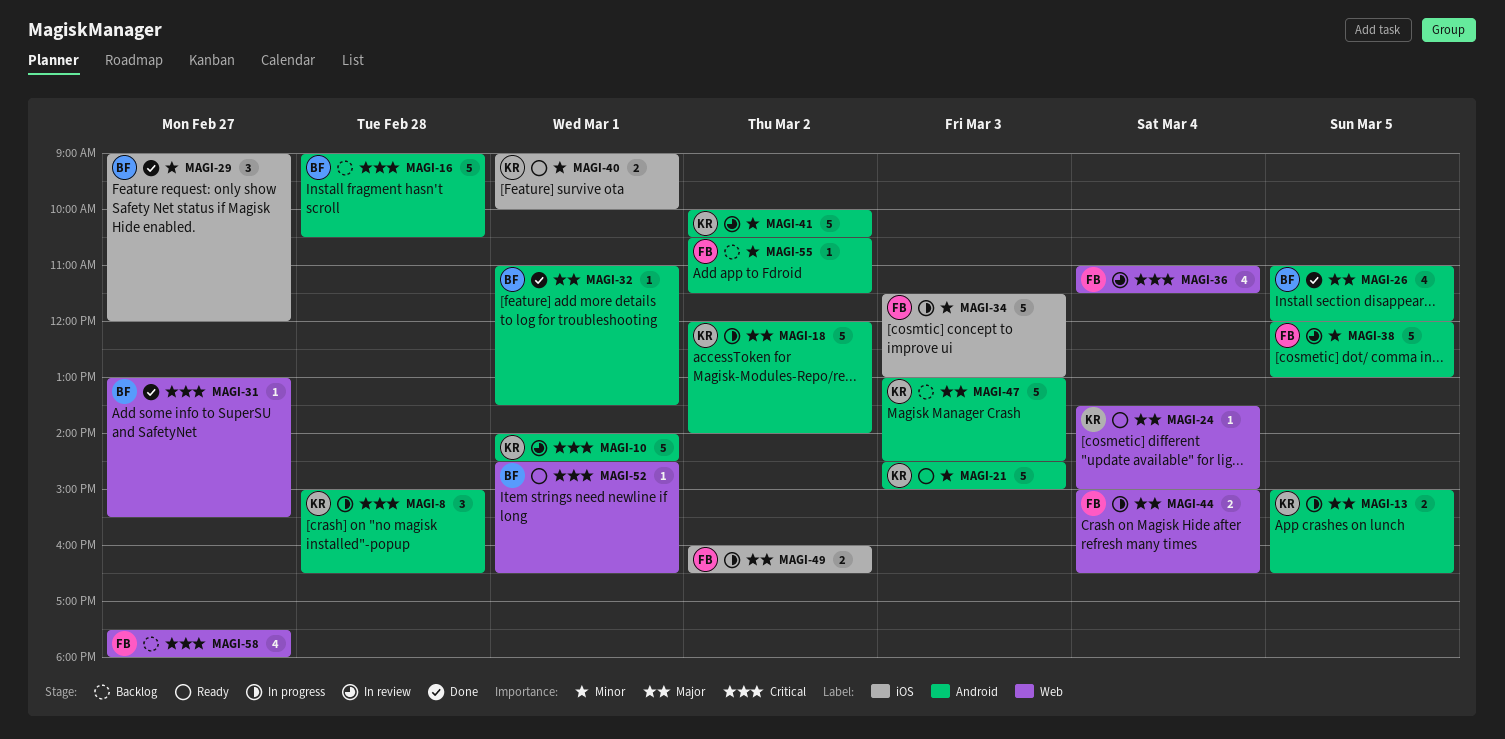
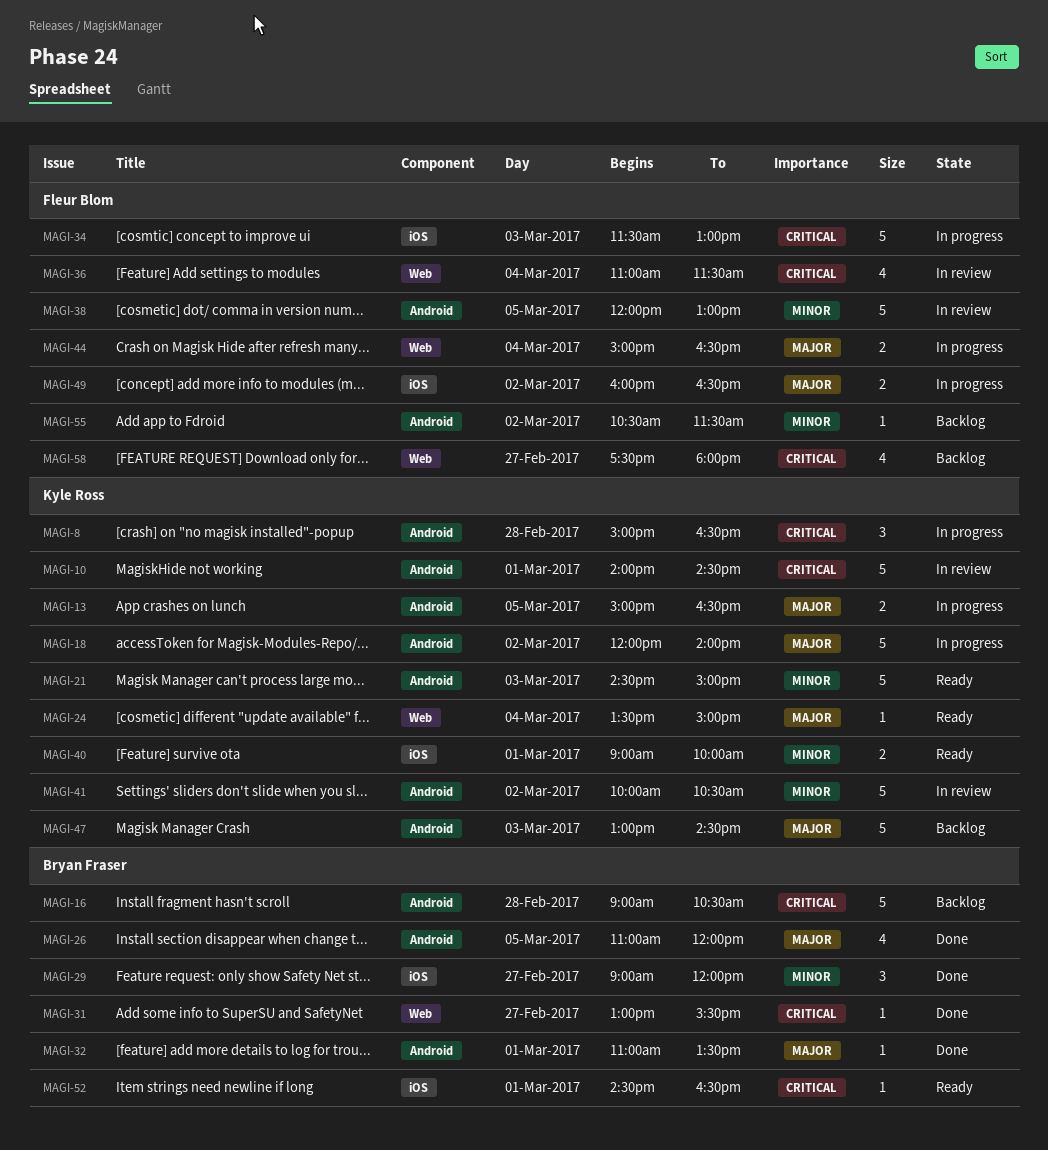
MAGI-34, priority: Minor -> Critical
MAGI-52, label: Web -> iOS

